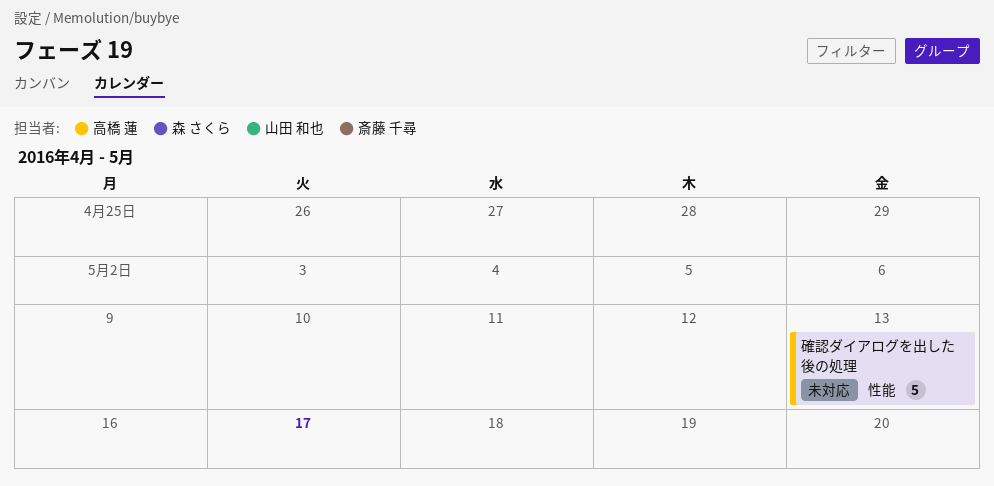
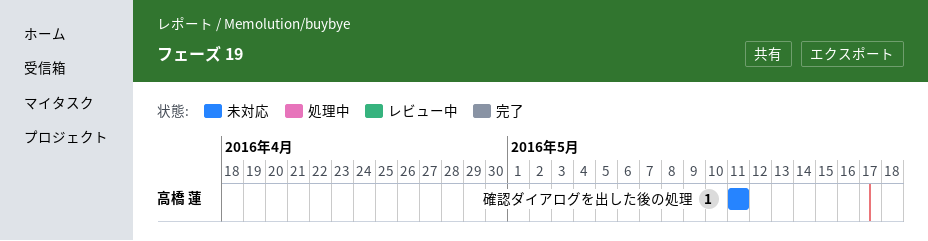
確認ダイアログを出した後の処理, estimate: 5 -> 1
確認ダイアログを出した後の処理, due: May 13 -> May 11

